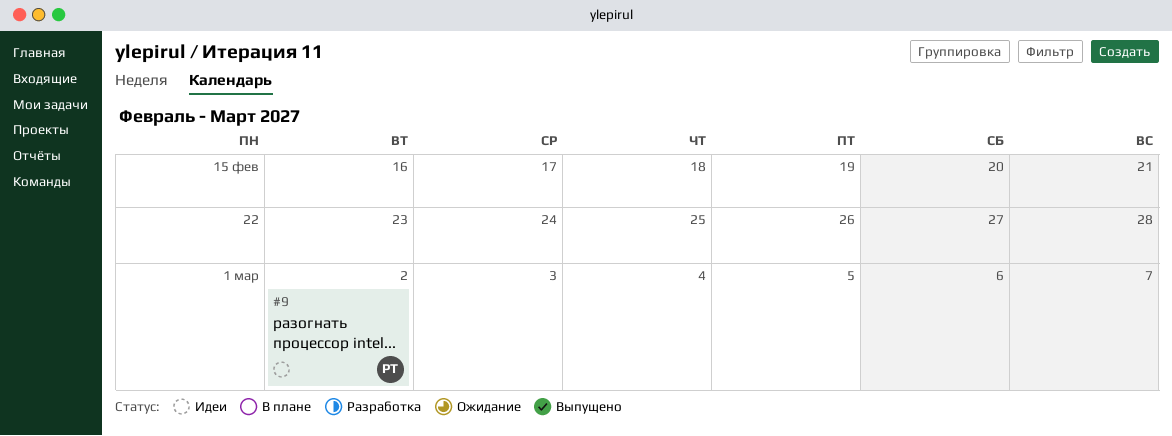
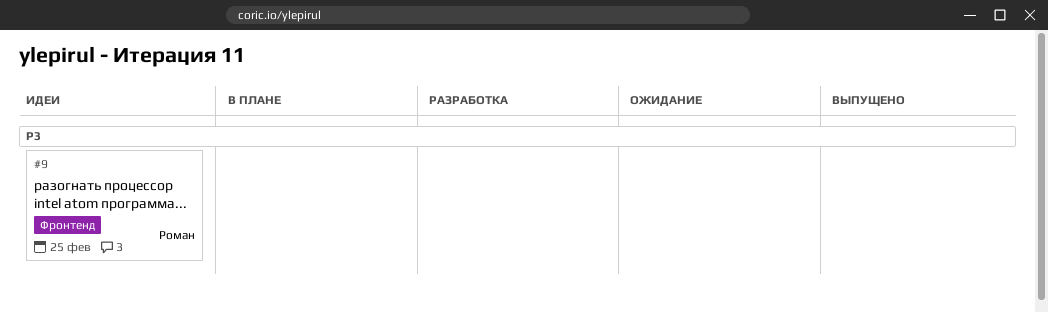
#9, due: Mar 2 -> Feb 25

